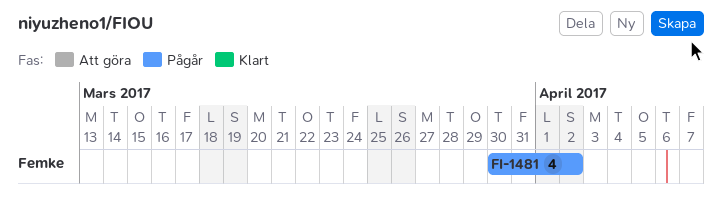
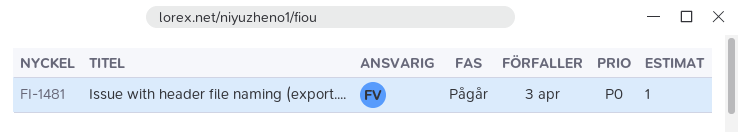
FI-1481, estimate: 4 -> 1
FI-1481, due: Apr 2 -> Apr 3

